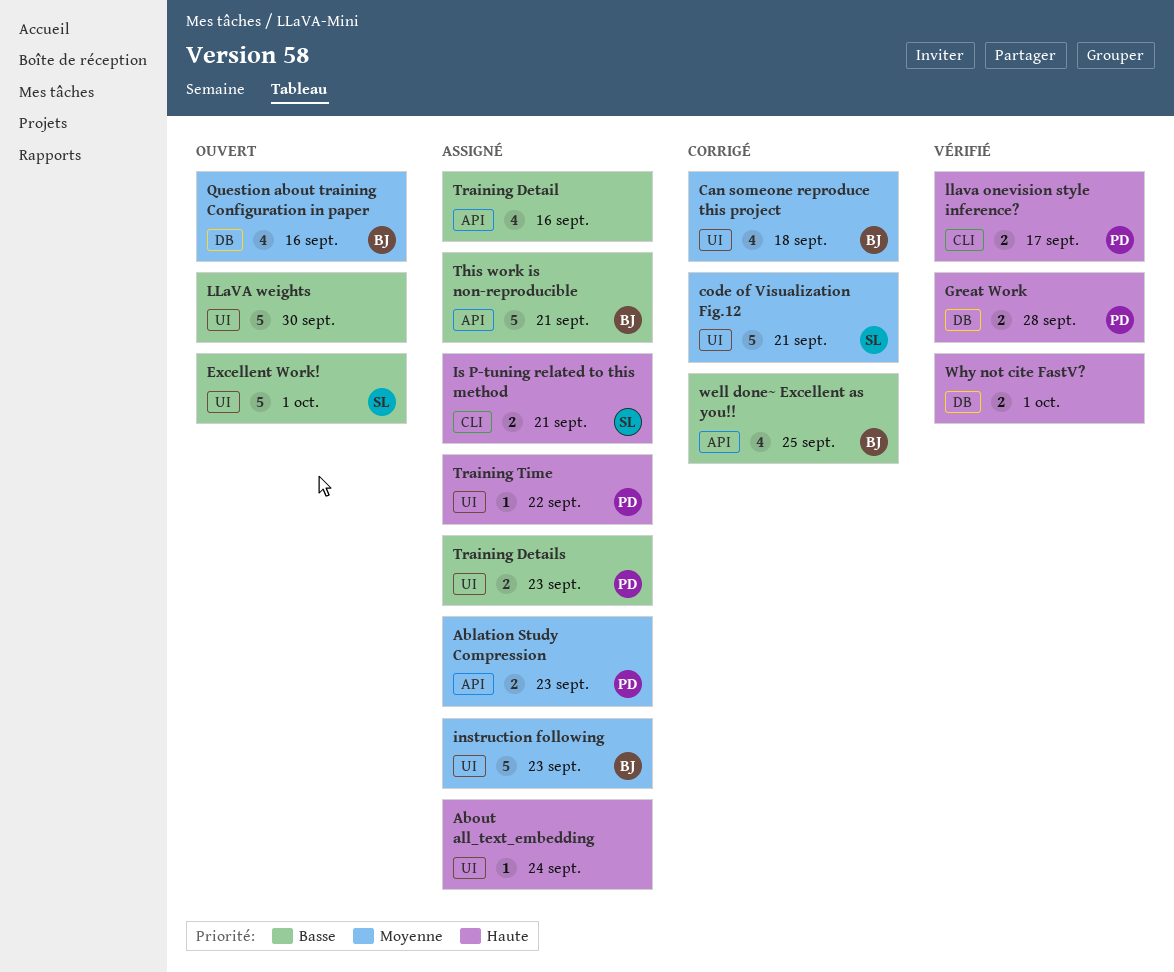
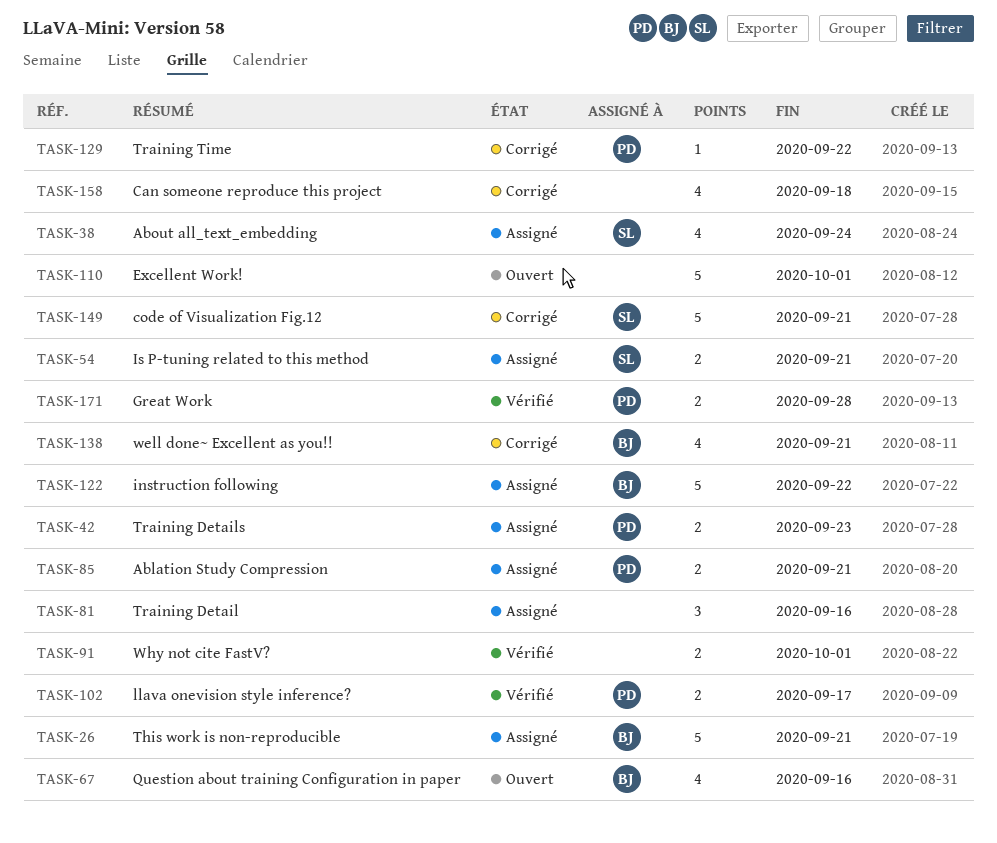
Ablation Study Compression, due: Sep 23 -> Sep 21
About all_text_embedding, owner: none -> SL
About all_text_embedding, estimate: 1 -> 4
Can someone reproduce this project, owner: BJ -> none
Excellent Work!, owner: SL -> none
instruction following, due: Sep 23 -> Sep 22
LLaVA weights: present -> none
Training Detail, estimate: 4 -> 3
Training Time, status: Assigné -> Corrigé
well done~ Excellent as you!!, due: Sep 25 -> Sep 21

